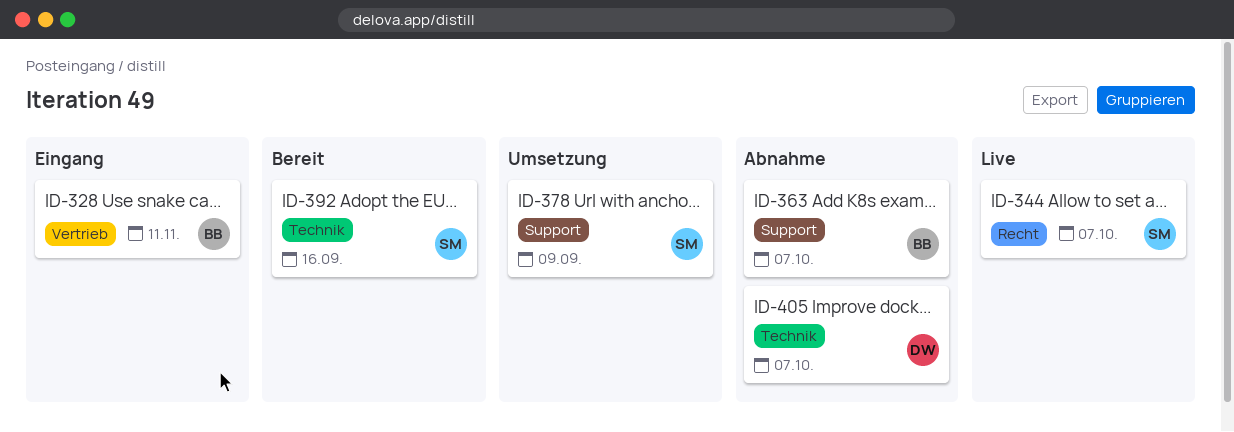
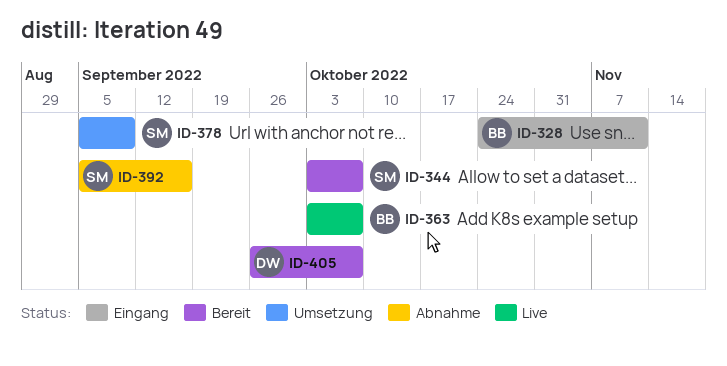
ID-344, status: Live -> Bereit
ID-363, status: Abnahme -> Live
ID-392, status: Bereit -> Abnahme
ID-405, status: Abnahme -> Bereit

